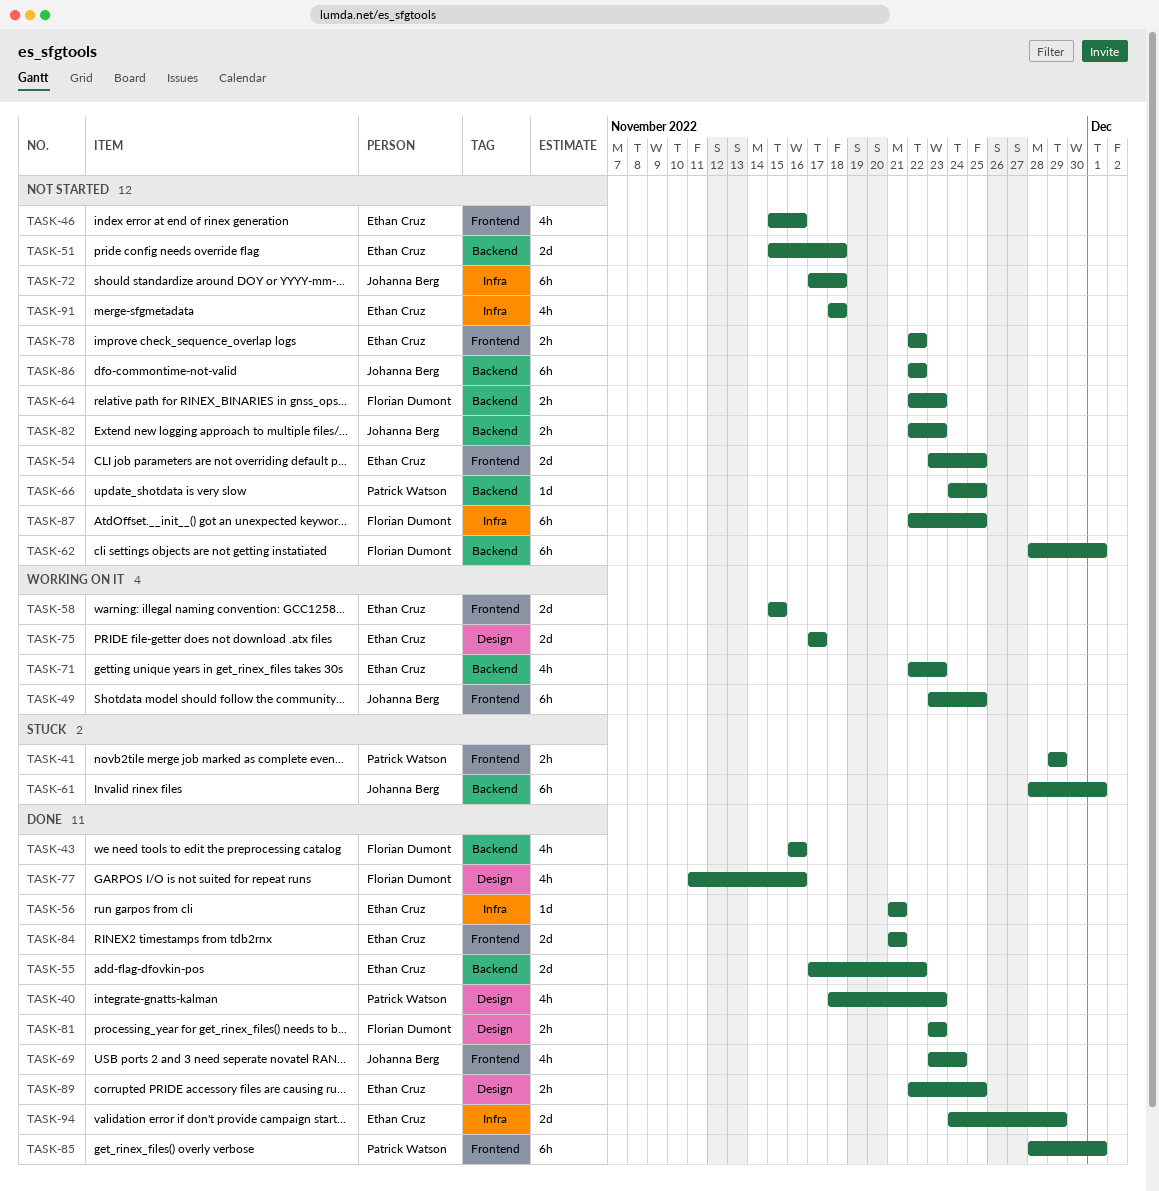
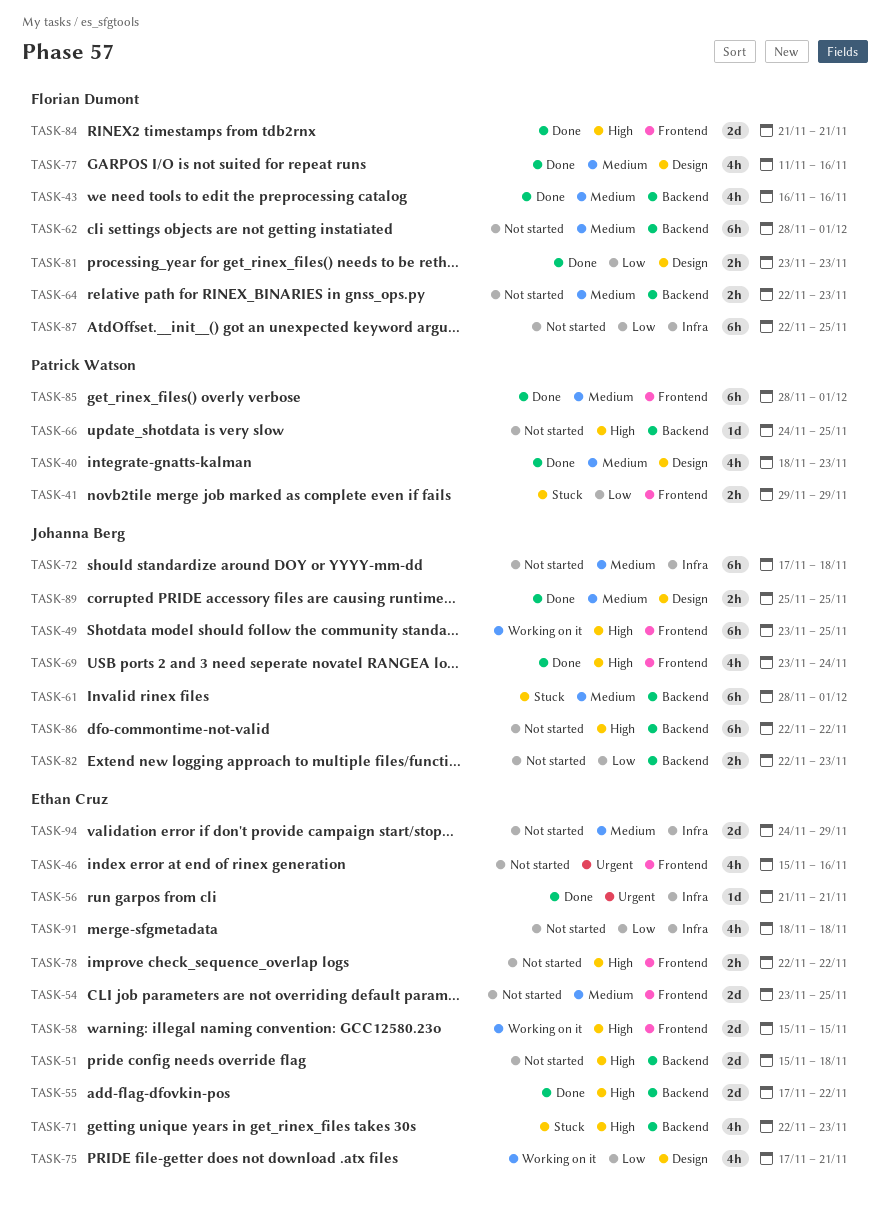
TASK-71, status: Working on it -> Stuck
TASK-75, estimate: 2d -> 4h
TASK-75, due: Nov 17 -> Nov 21
TASK-84, owner: Ethan Cruz -> Florian Dumont
TASK-89, owner: Ethan Cruz -> Johanna Berg
TASK-89, start: Nov 22 -> Nov 25
TASK-94, status: Done -> Not started

